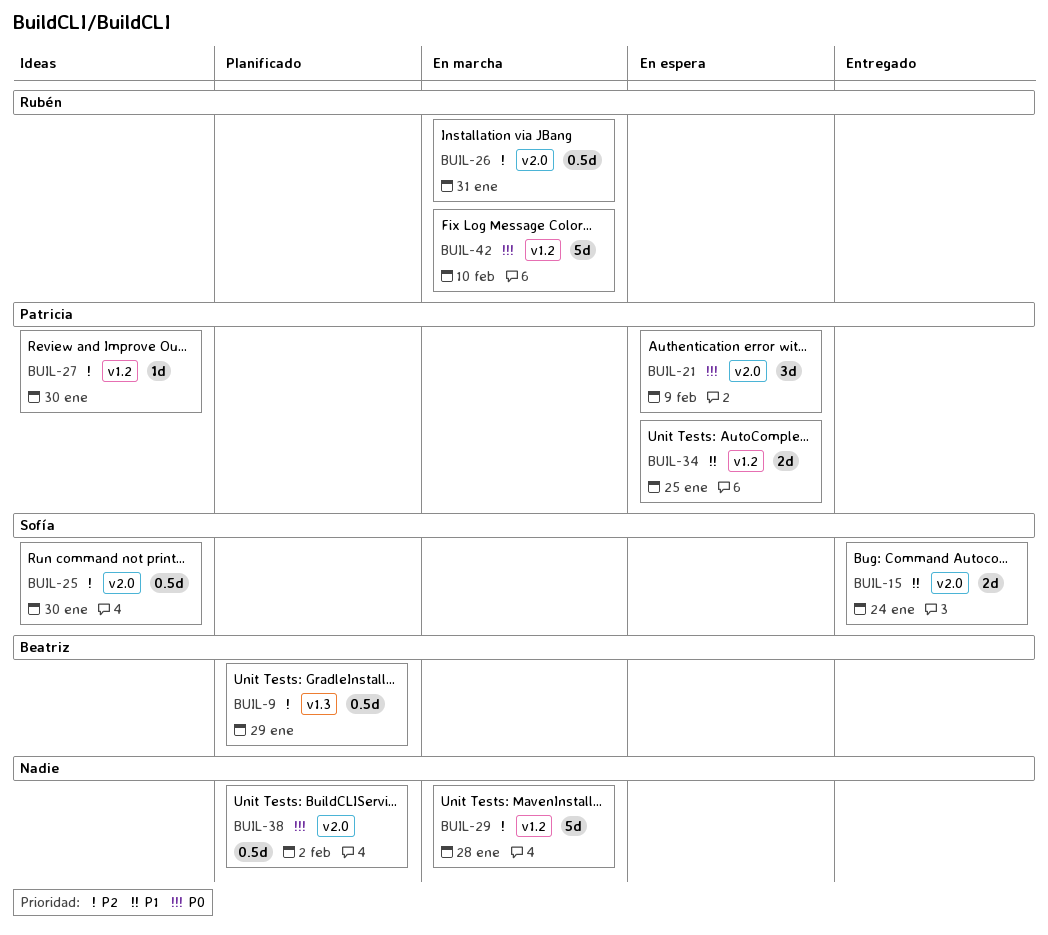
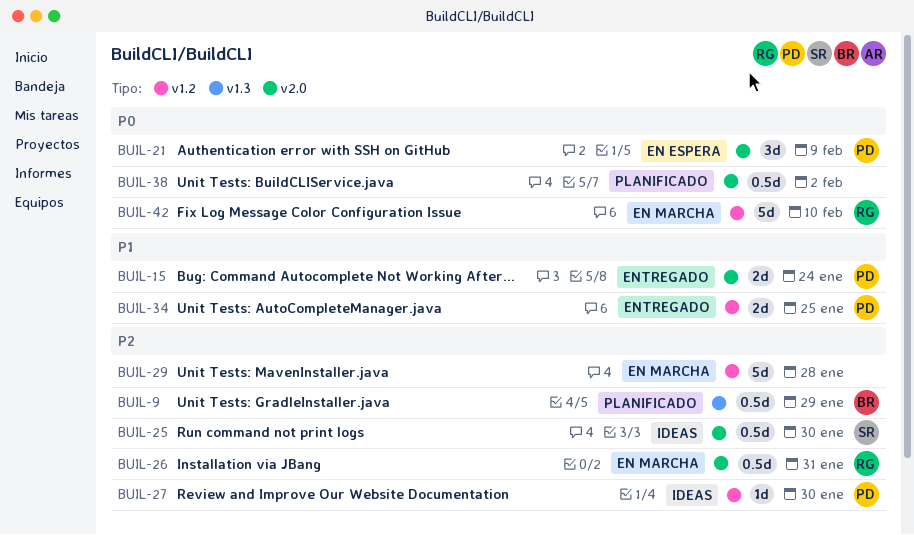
BUIL-15, owner: Sofía -> Patricia
BUIL-34, status: En espera -> Entregado

